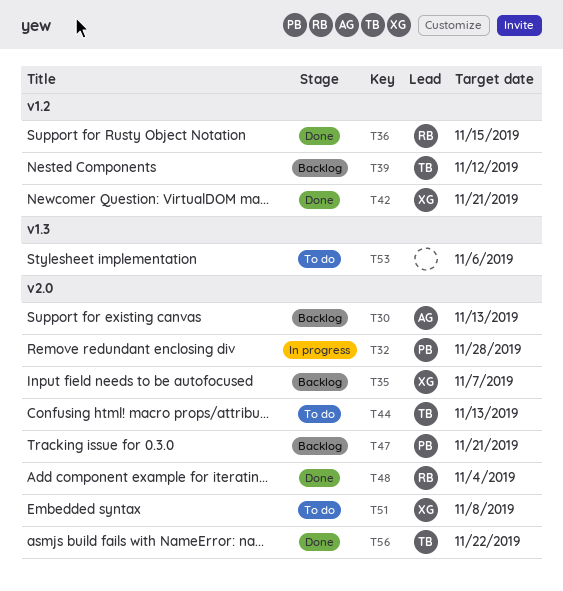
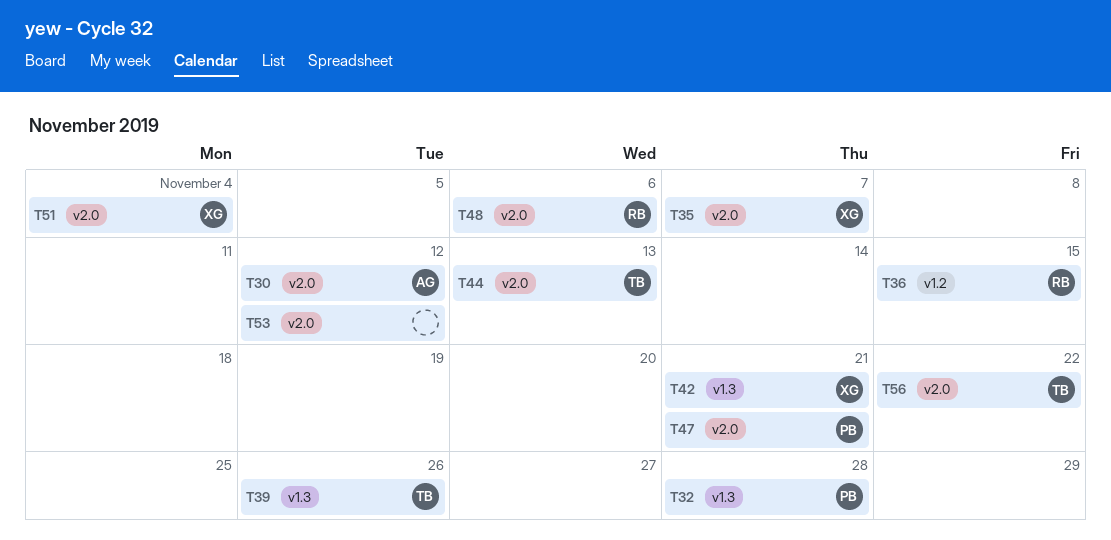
T30, due: Nov 13 -> Nov 12
T32, label: v2.0 -> v1.3
T39, label: v1.2 -> v1.3
T39, due: Nov 12 -> Nov 26
T42, label: v1.2 -> v1.3
T48, due: Nov 4 -> Nov 6
T51, due: Nov 8 -> Nov 4
T53, label: v1.3 -> v2.0
T53, due: Nov 6 -> Nov 12

